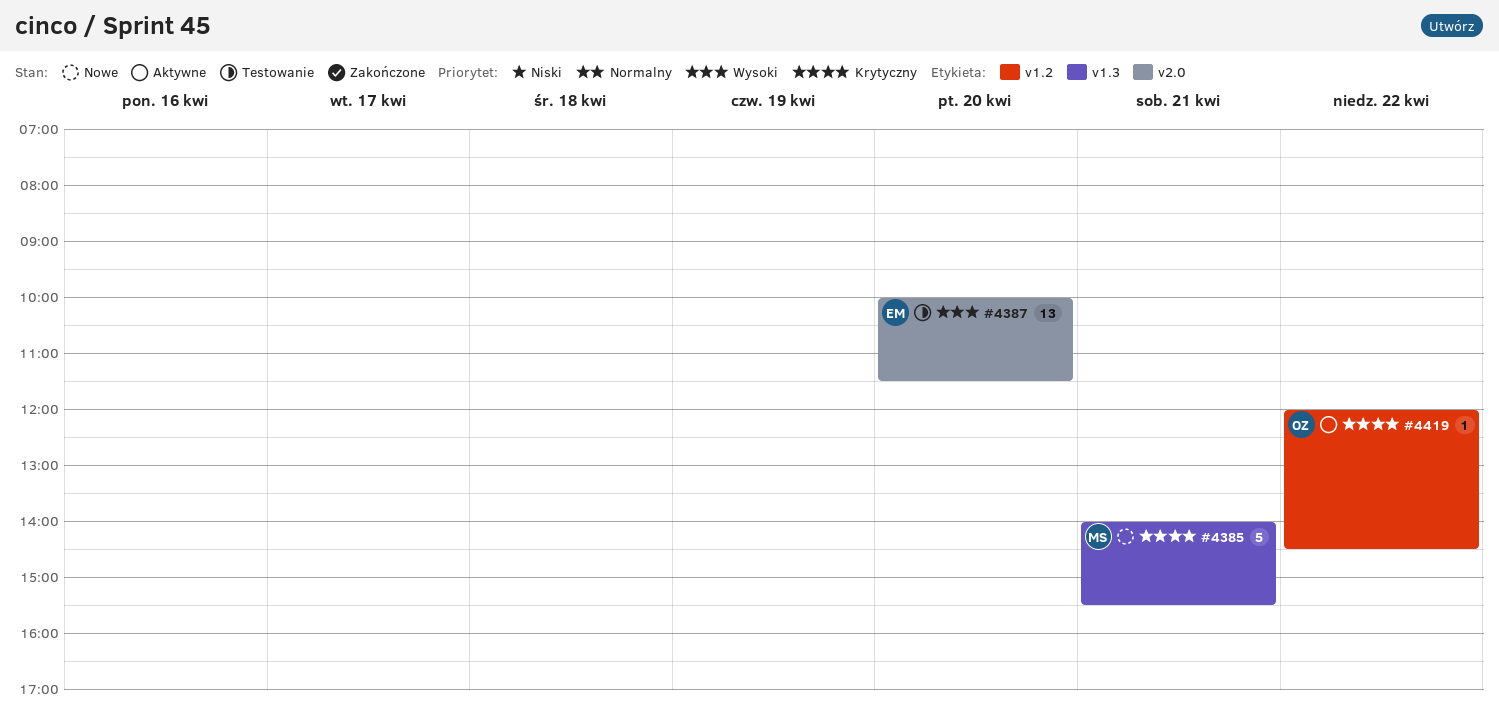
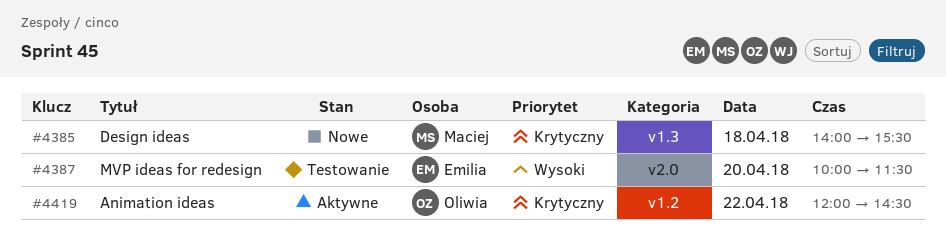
#4385, day: Apr 21 -> Apr 18

